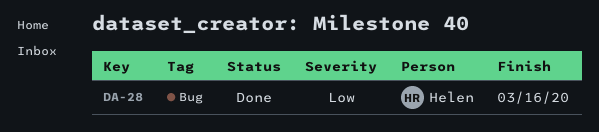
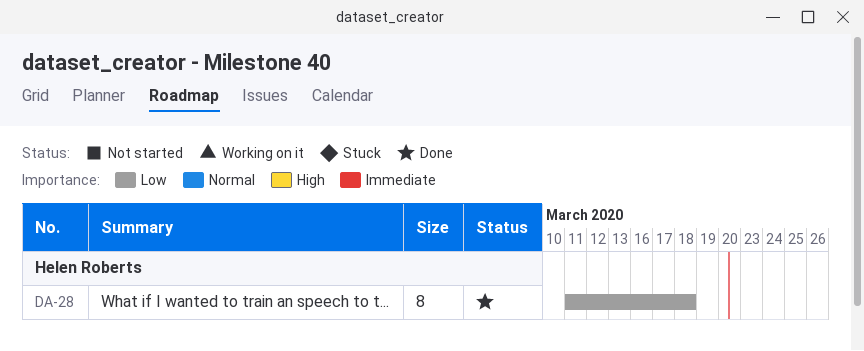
DA-28, due: Mar 16 -> Mar 18

